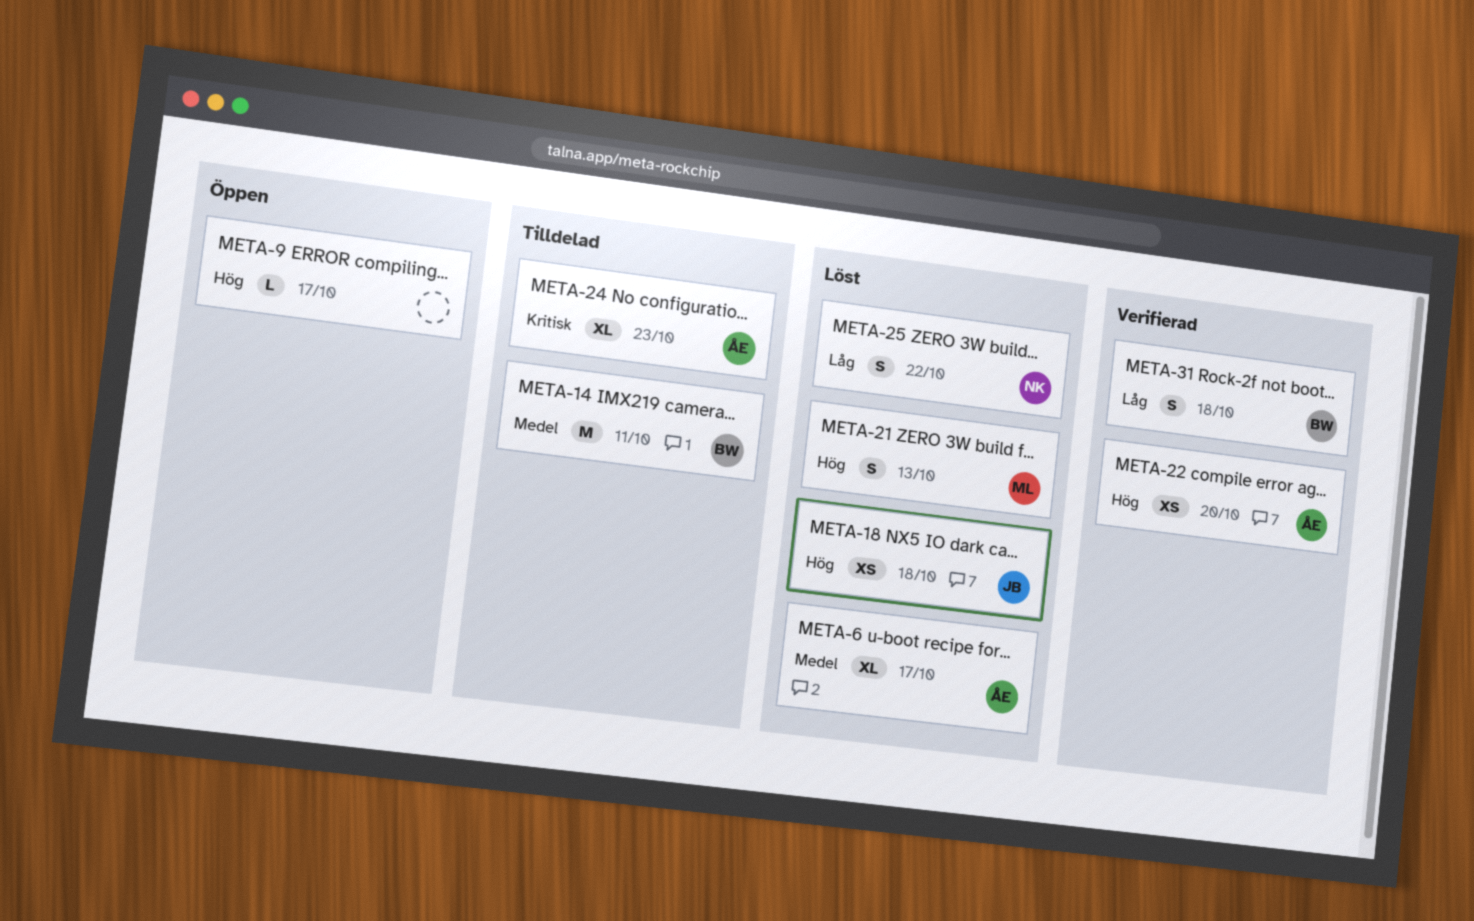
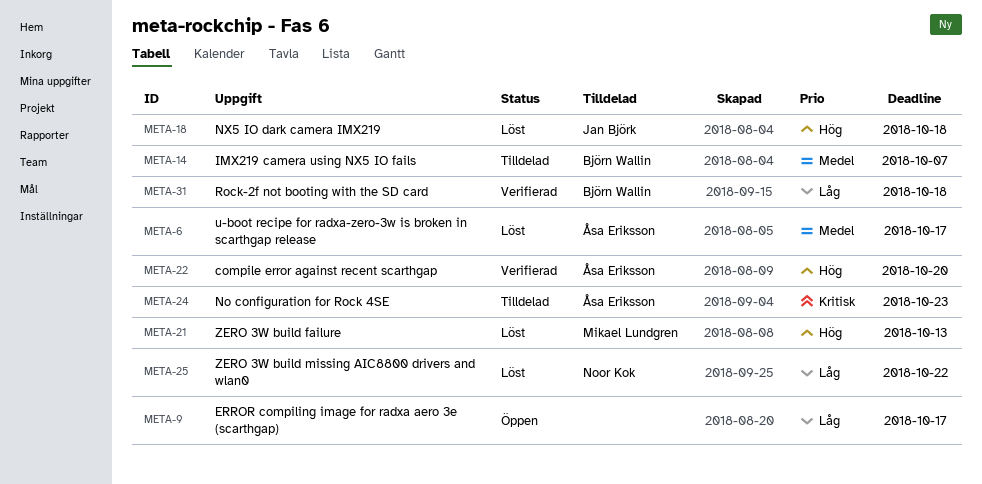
META-9, priority: Hög -> Låg
META-14, due: Oct 11 -> Oct 7

